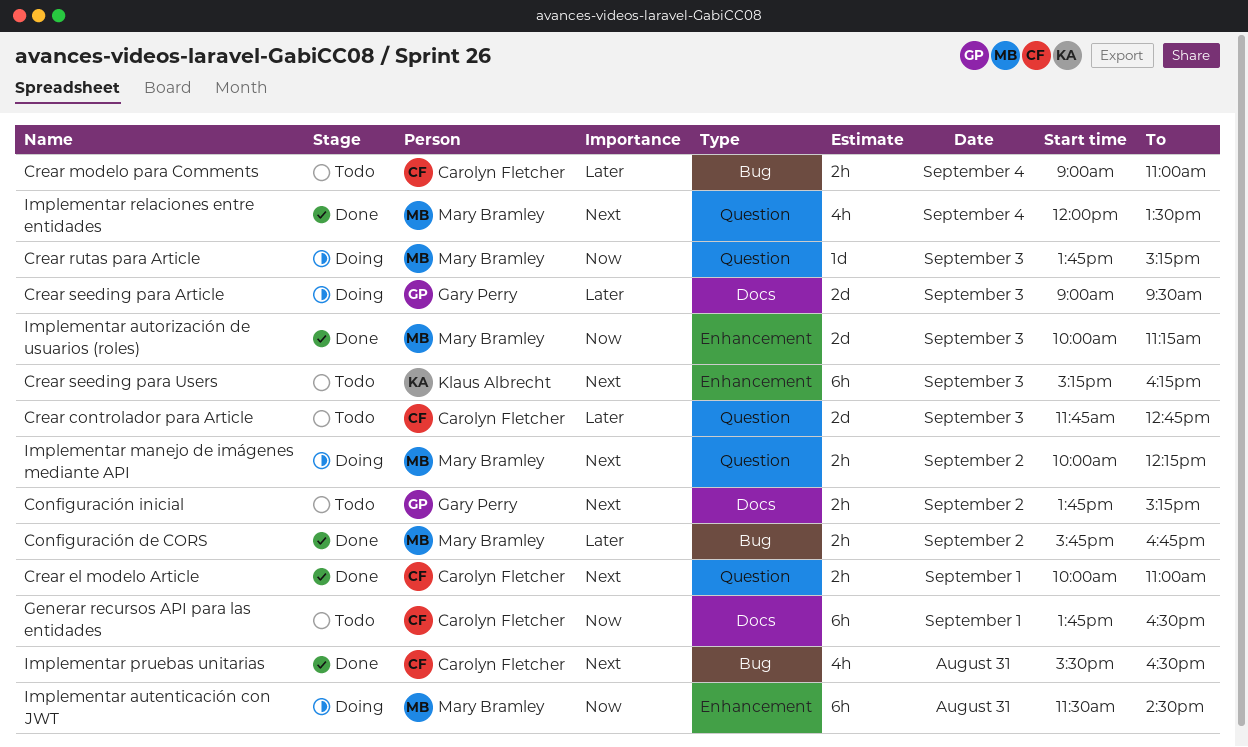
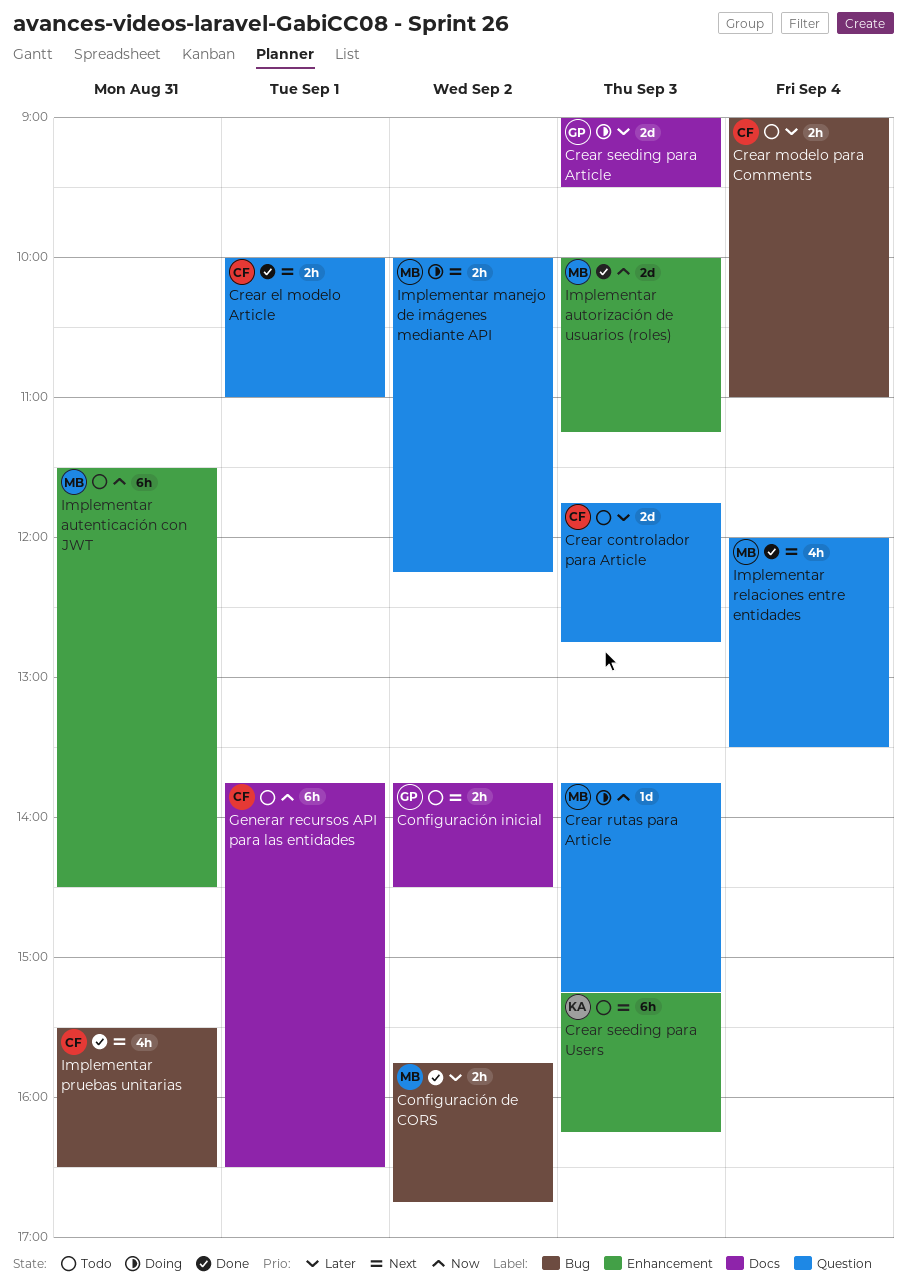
Configuración inicial, ends: 15:15 -> 14:30
Implementar autenticación con JWT, status: Doing -> Todo

